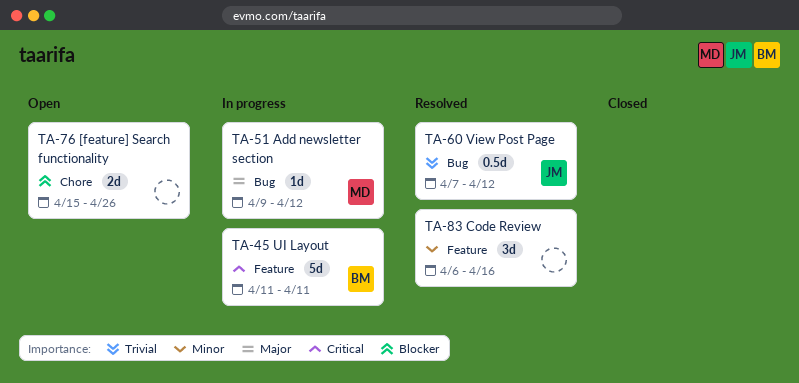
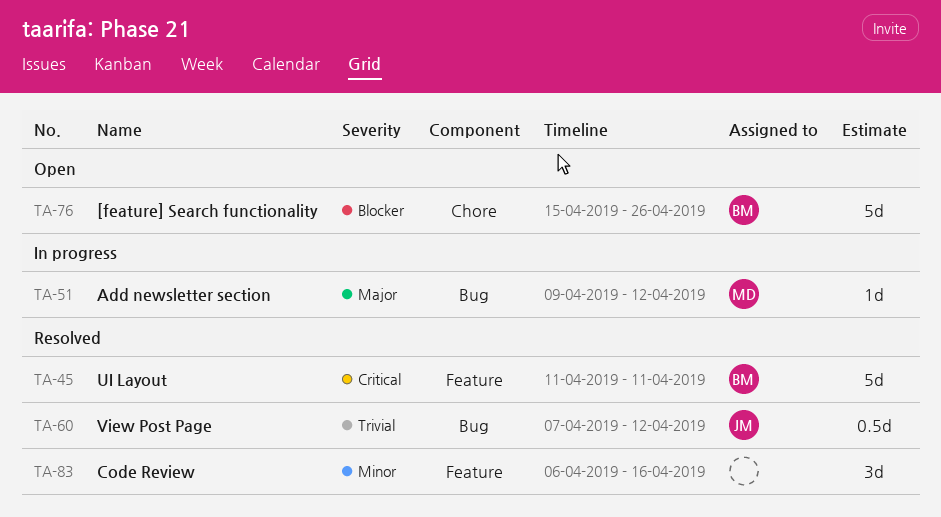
TA-45, status: In progress -> Resolved
TA-76, owner: none -> BM
TA-76, estimate: 2d -> 5d

